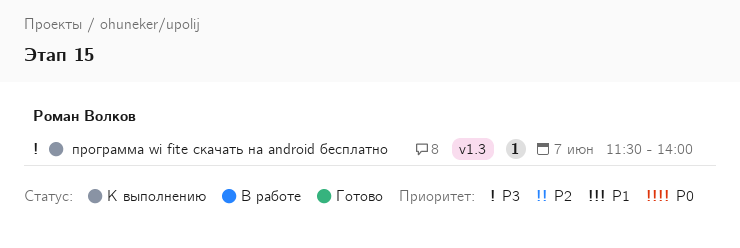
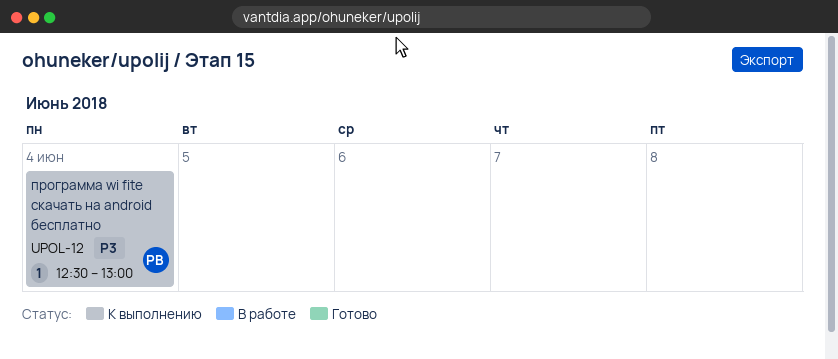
программа wi fite скачать на android бесплатно, day: Jun 7 -> Jun 4
программа wi fite скачать на android бесплатно, begins: 11:30 -> 12:30
программа wi fite скачать на android бесплатно, ends: 14:00 -> 13:00

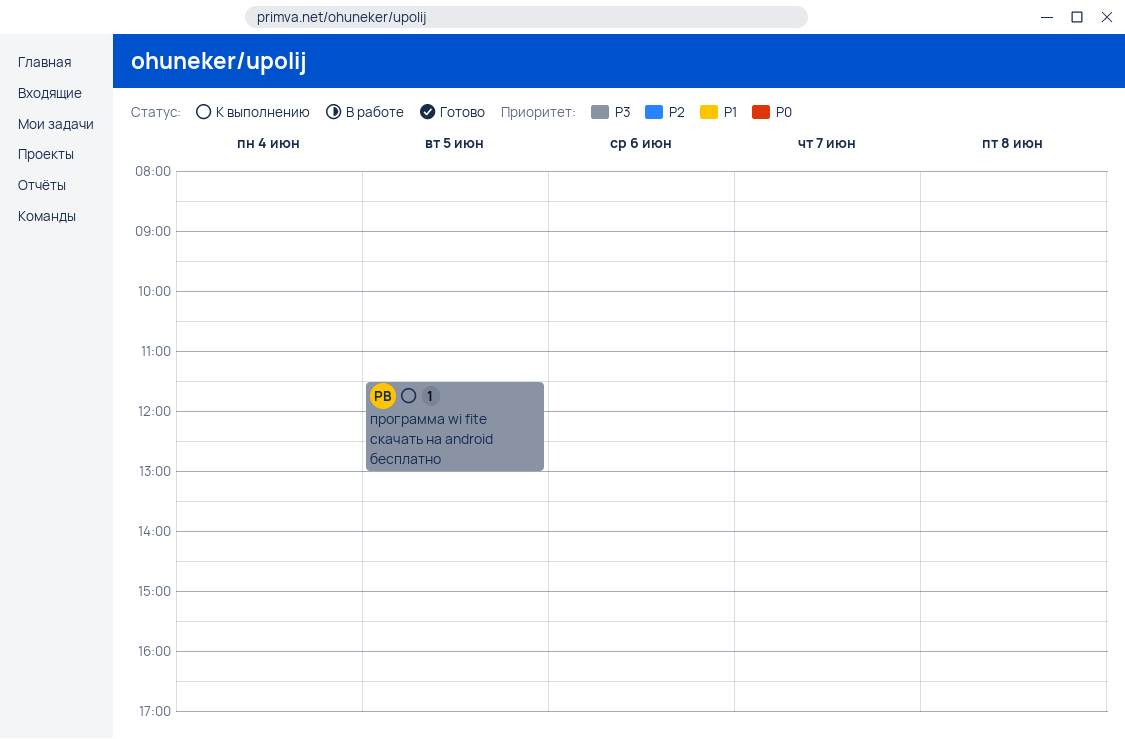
программа wi fite скачать на android бесплатно, day: Jun 4 -> Jun 5
программа wi fite скачать на android бесплатно, begins: 12:30 -> 11:30

